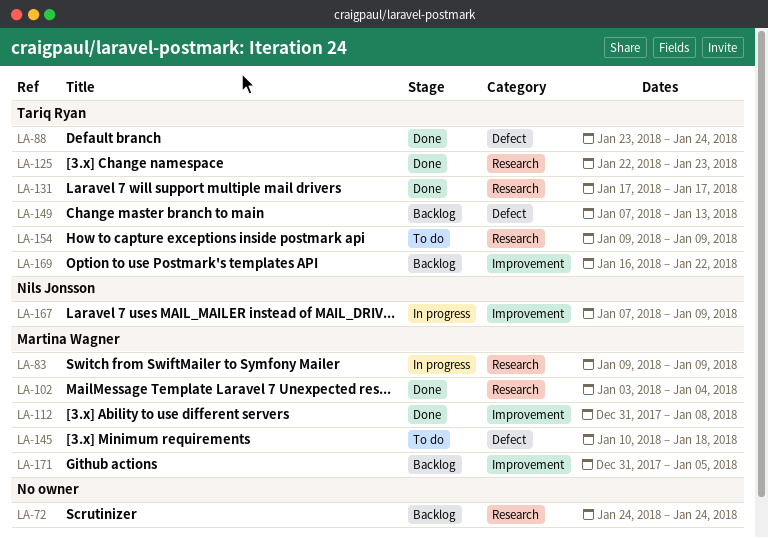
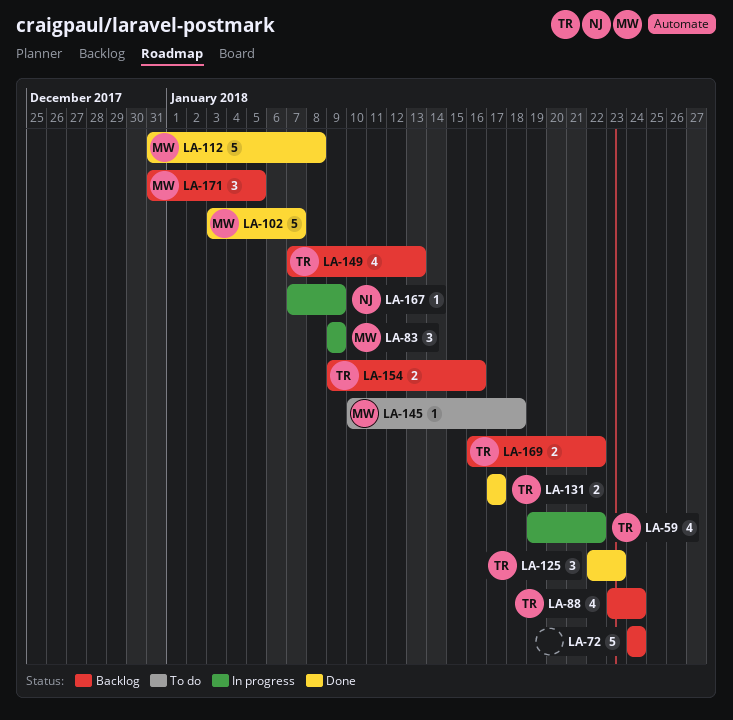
LA-59: none -> present
LA-88, status: Done -> Backlog
LA-102, due: Jan 4 -> Jan 7
LA-154, status: To do -> Backlog
LA-154, due: Jan 9 -> Jan 16

